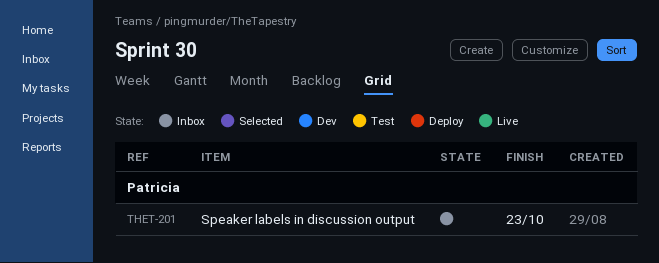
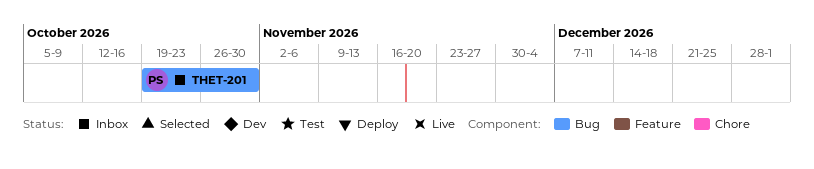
THET-201, due: Oct 23 -> Oct 30

